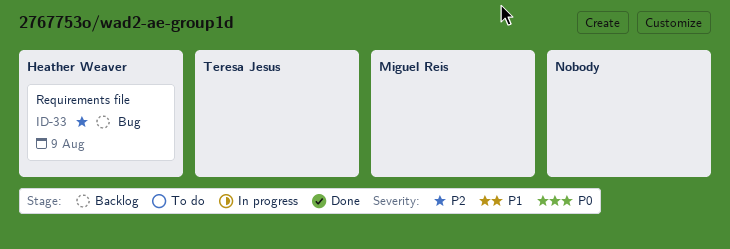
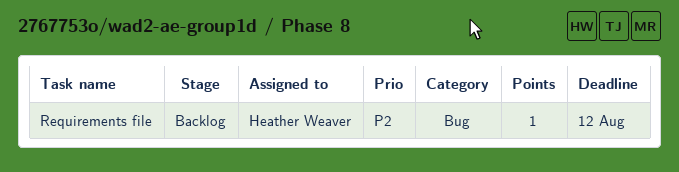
Requirements file, due: Aug 9 -> Aug 12

